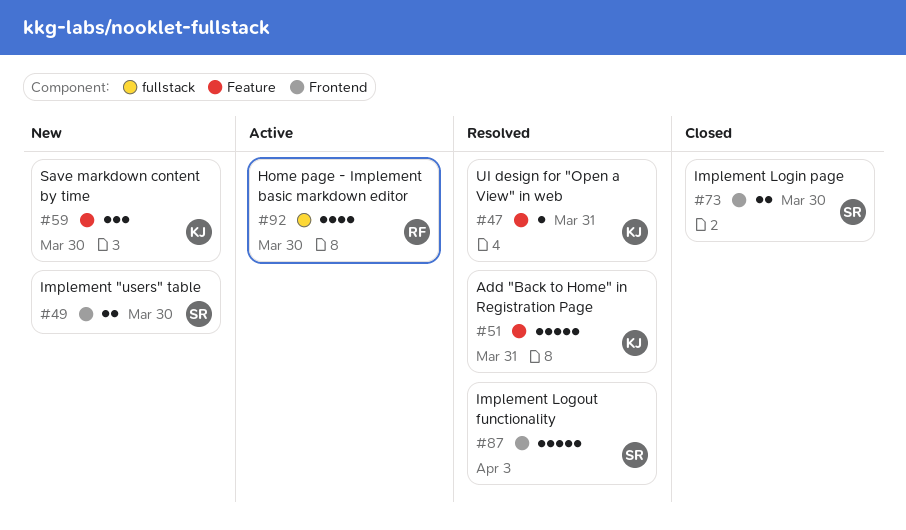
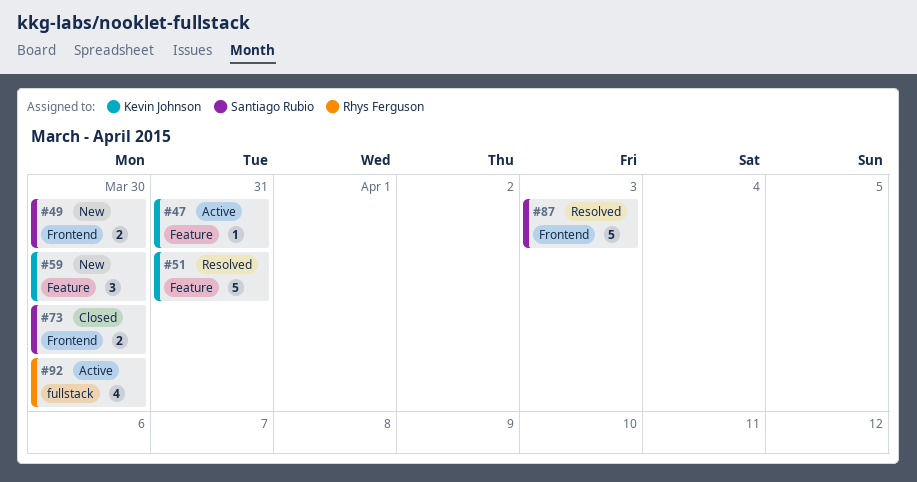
#47, status: Resolved -> Active

